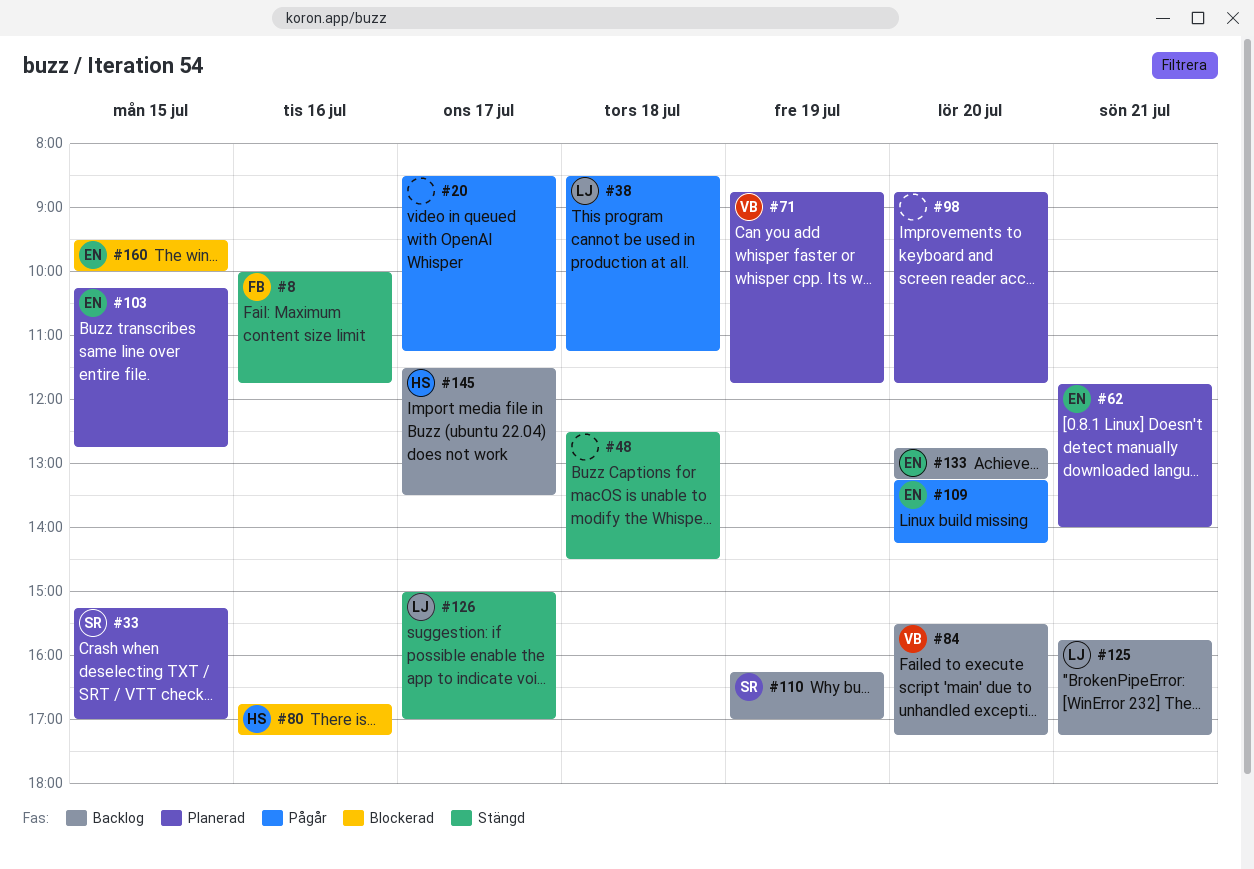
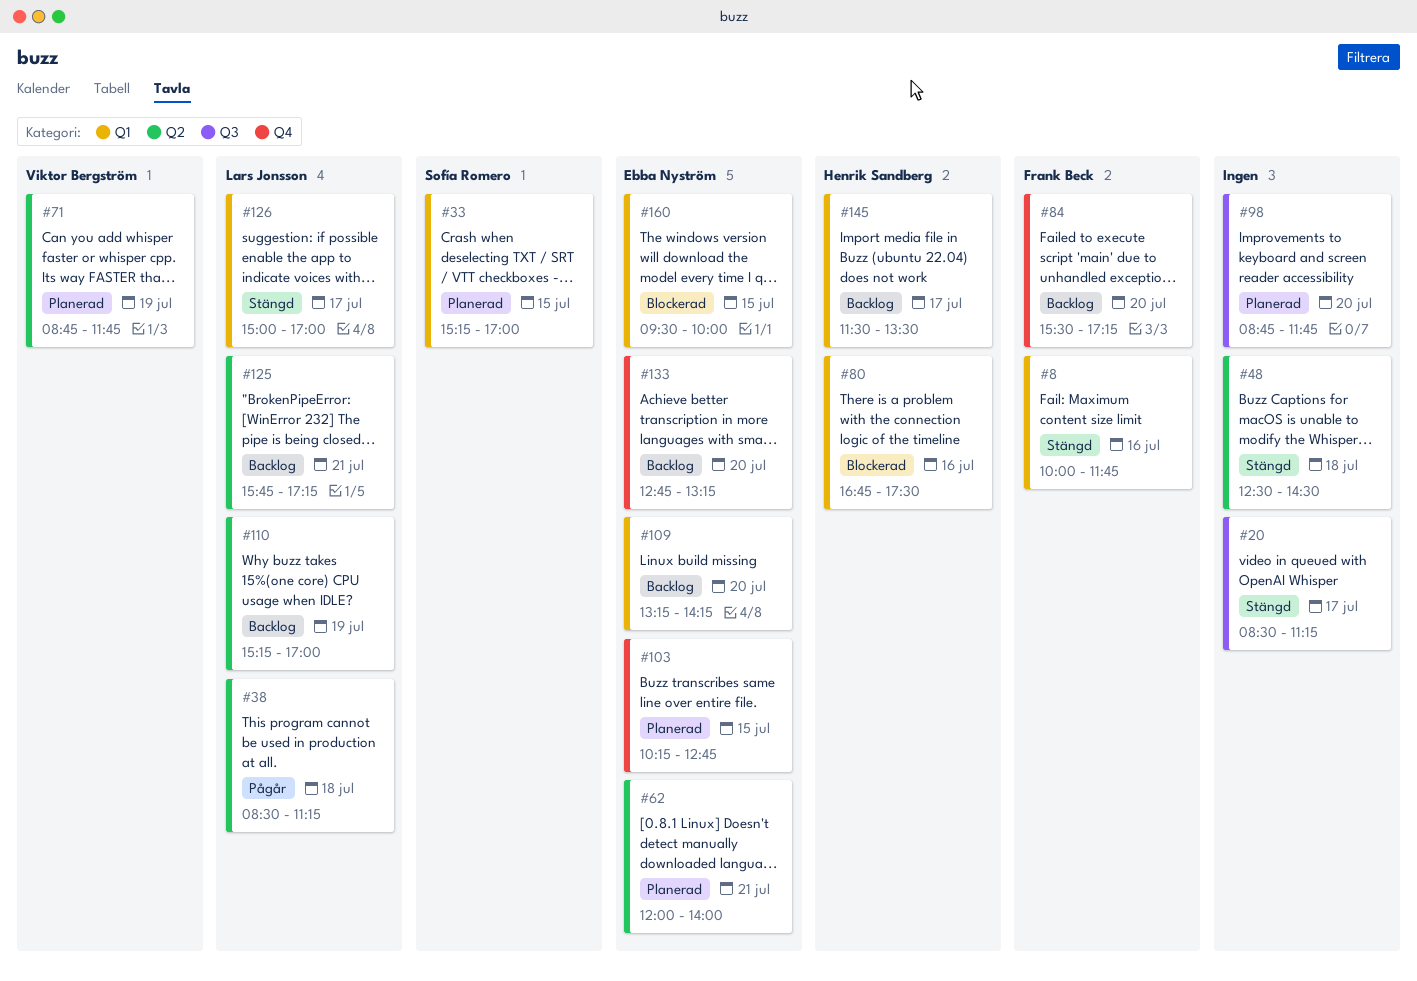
#20, status: Pågår -> Stängd
#62, begins: 11:45 -> 12:00
#80, ends: 17:15 -> 17:30
#84, owner: Viktor Bergström -> Frank Beck
#109, status: Pågår -> Backlog
#110, owner: Sofía Romero -> Lars Jonsson
#110, begins: 16:15 -> 15:15

